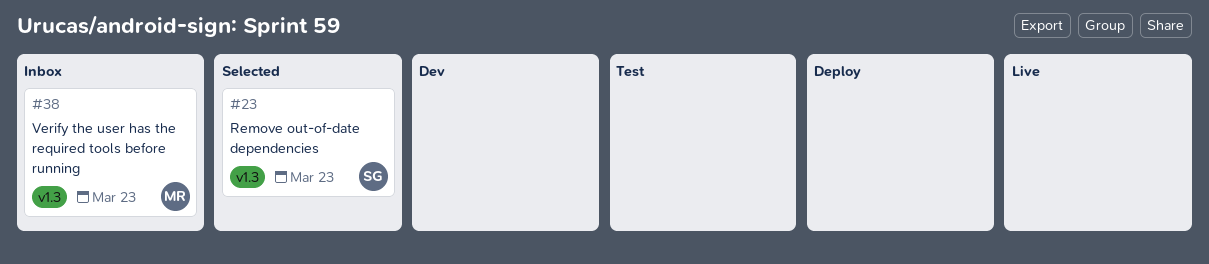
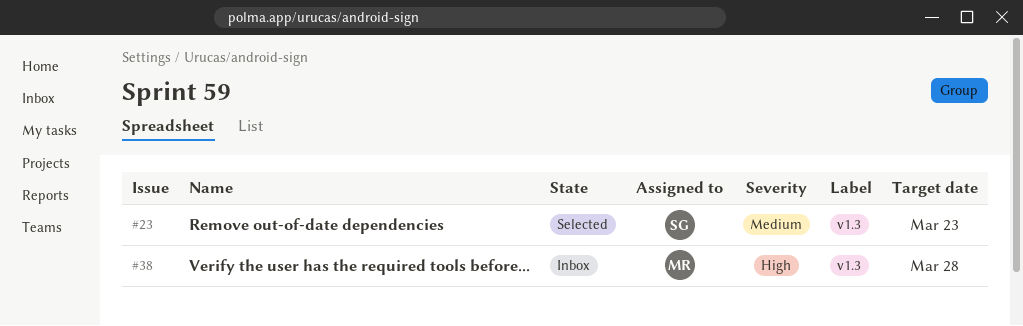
#38, due: Mar 23 -> Mar 28

